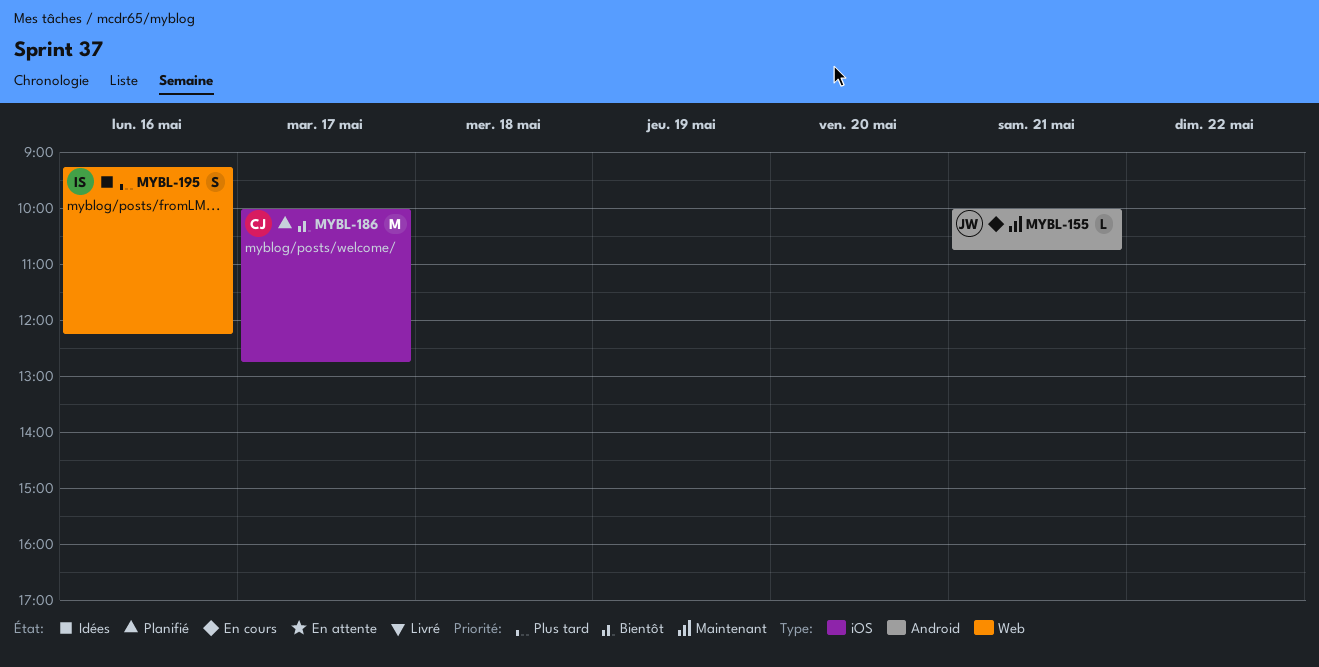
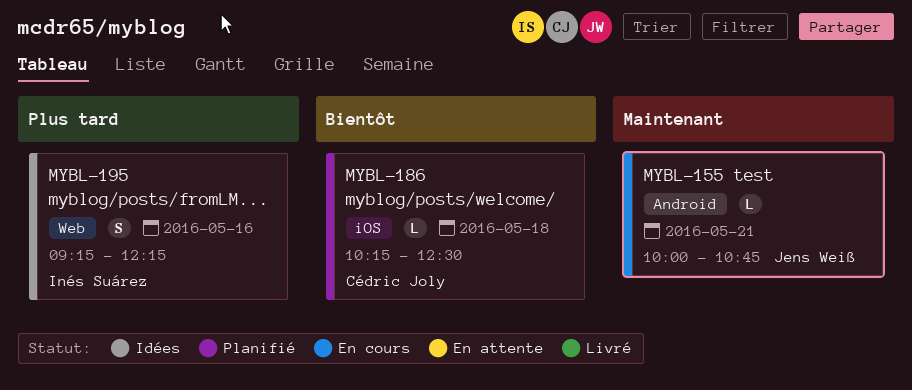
MYBL-186, estimate: M -> L
MYBL-186, day: May 17 -> May 18
MYBL-186, begins: 10:00 -> 10:15
MYBL-186, ends: 12:45 -> 12:30

